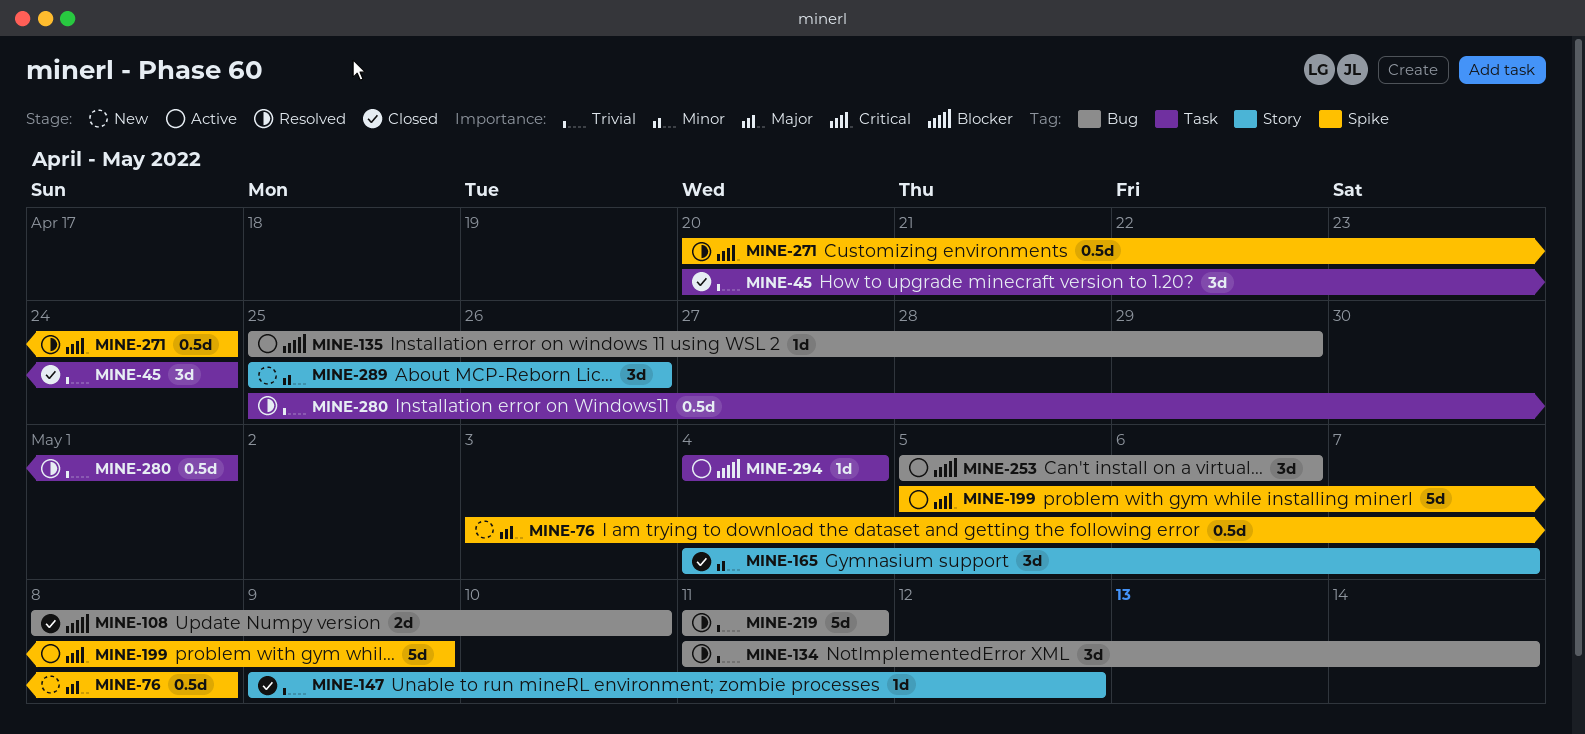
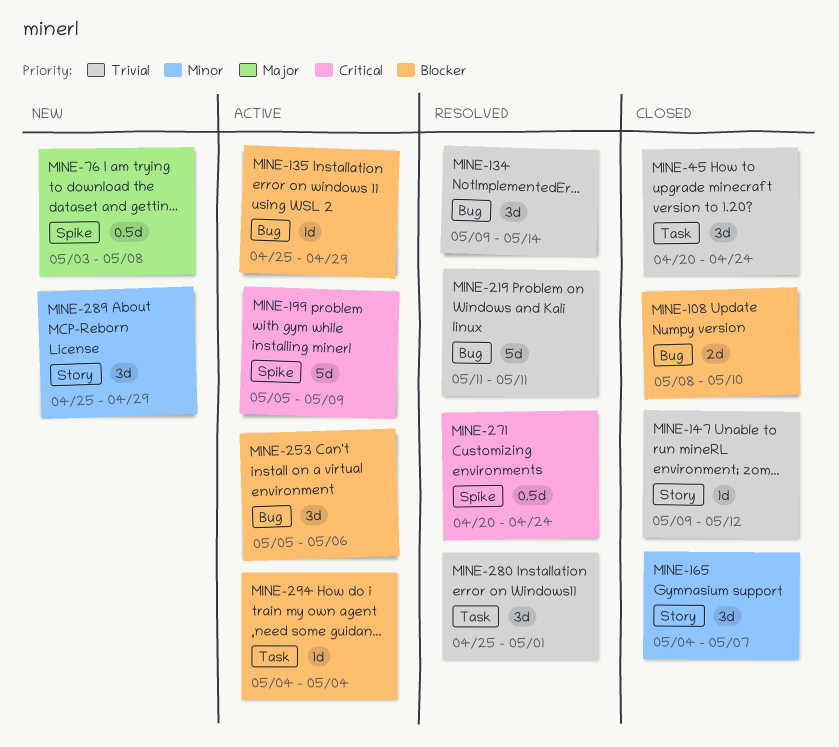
MINE-134, start: May 11 -> May 9
MINE-280, estimate: 0.5d -> 3d
MINE-289, due: Apr 26 -> Apr 29

